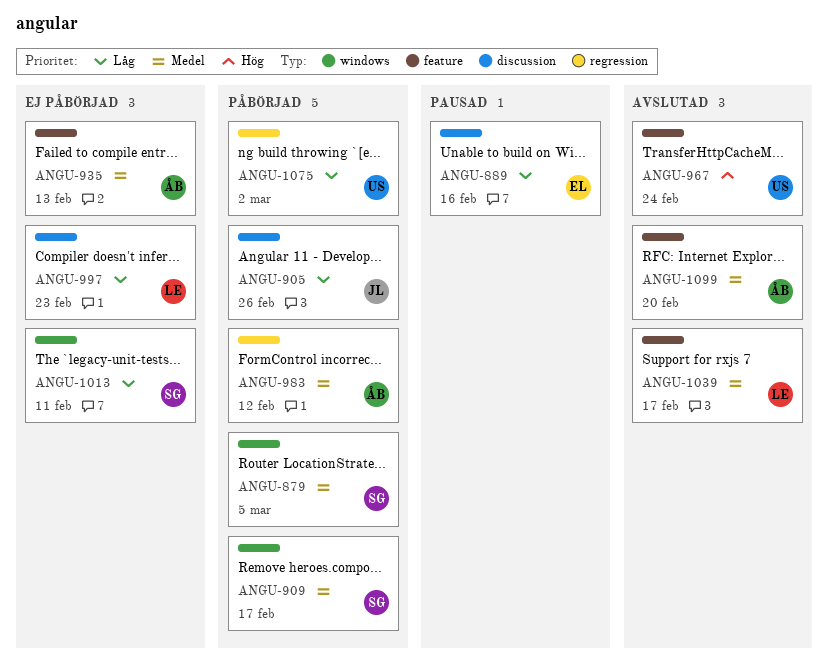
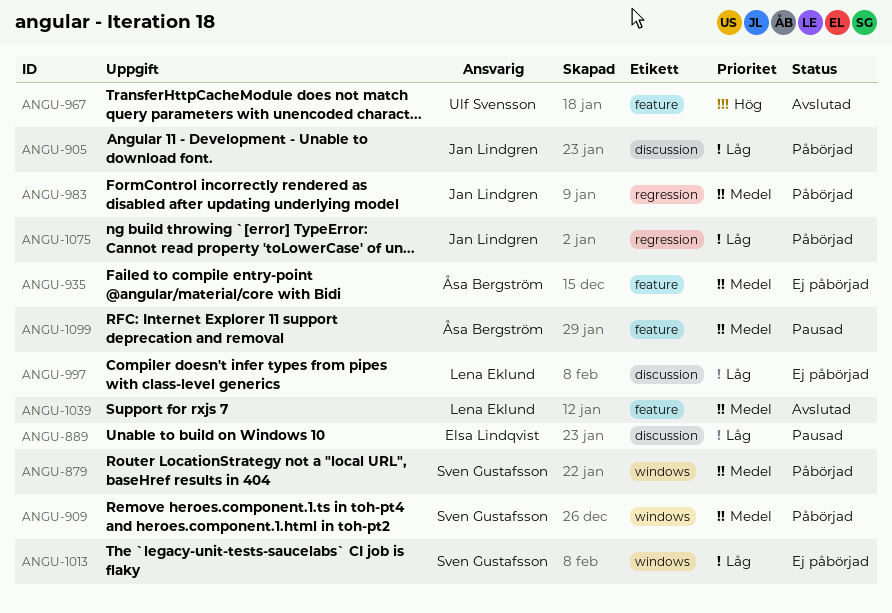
ANGU-983, owner: Åsa Bergström -> Jan Lindgren
ANGU-1075, owner: Ulf Svensson -> Jan Lindgren
ANGU-1099, status: Avslutad -> Pausad

